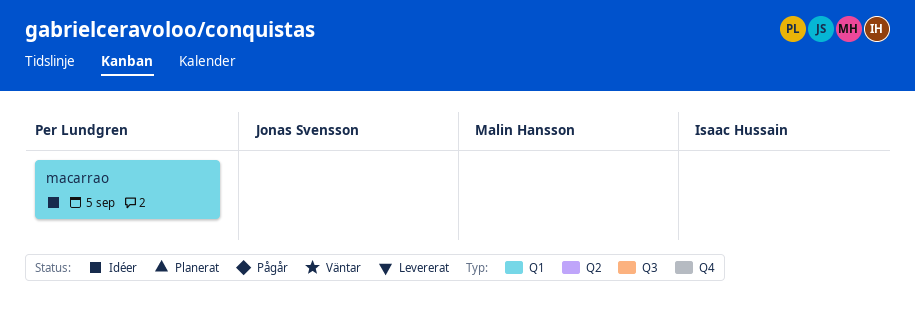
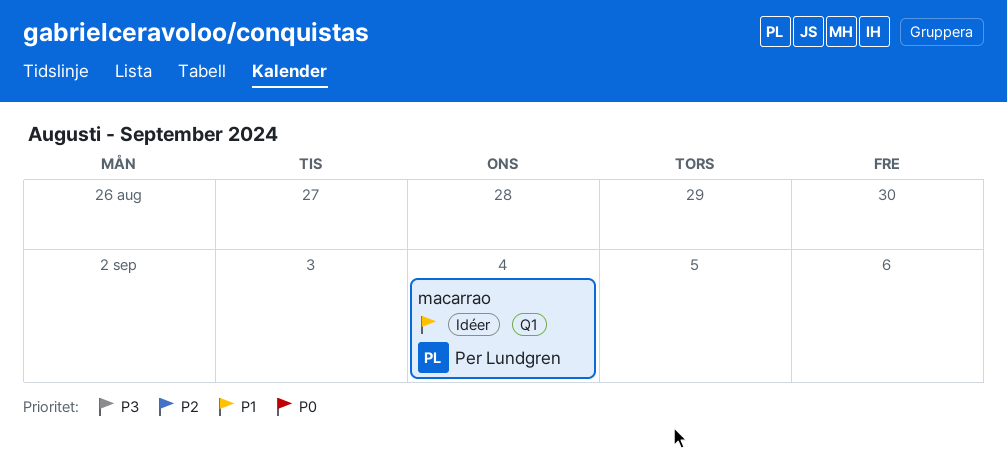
macarrao, due: Sep 5 -> Sep 4

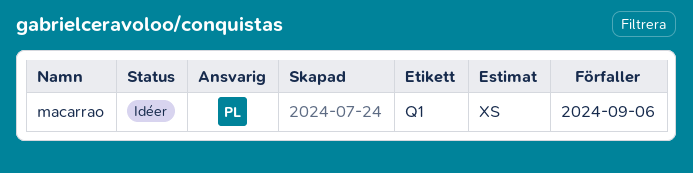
macarrao, due: Sep 4 -> Sep 6

